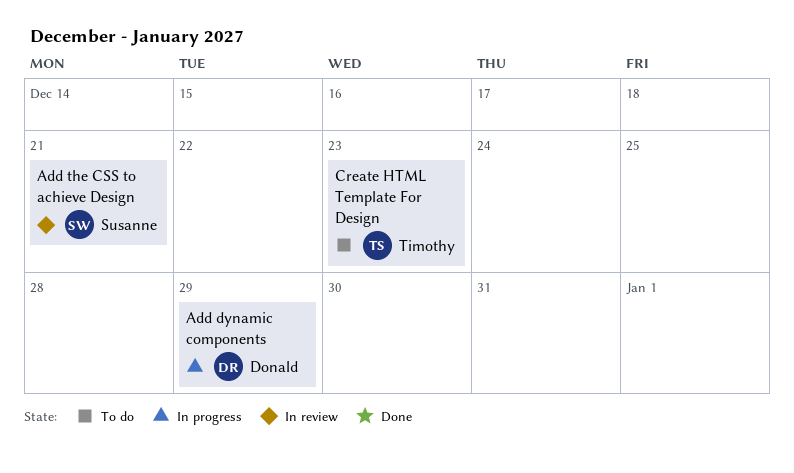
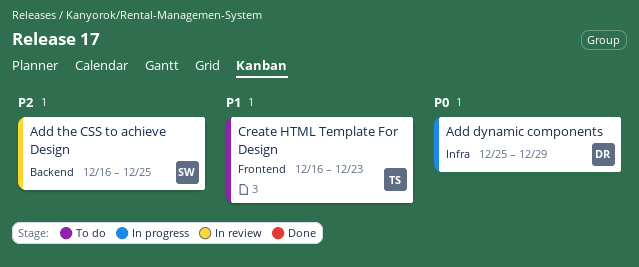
Add the CSS to achieve Design, due: Dec 21 -> Dec 25

